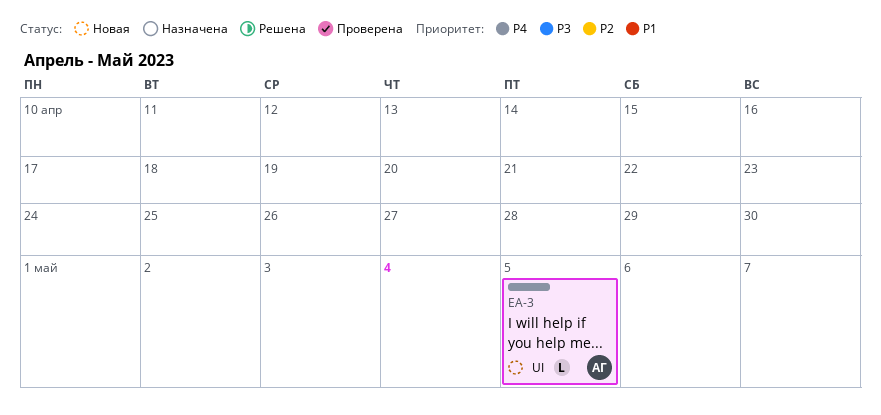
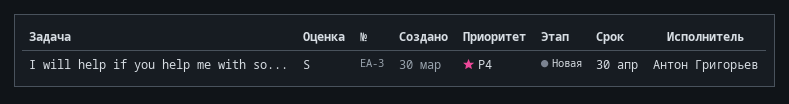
EA-3, estimate: L -> S
EA-3, due: May 5 -> Apr 30

